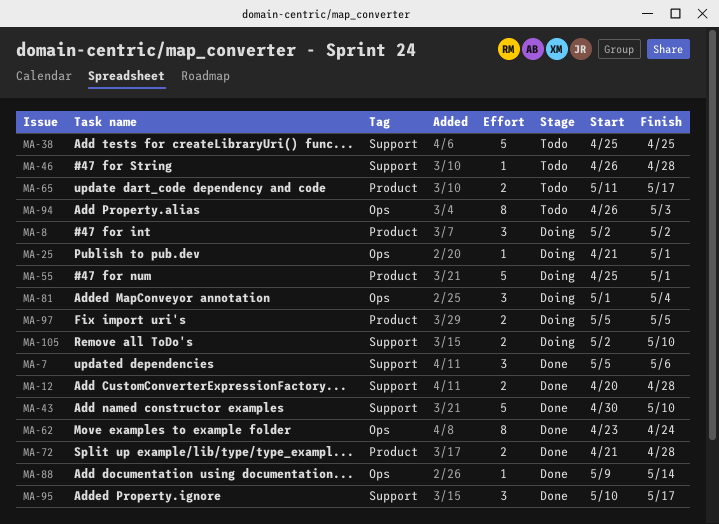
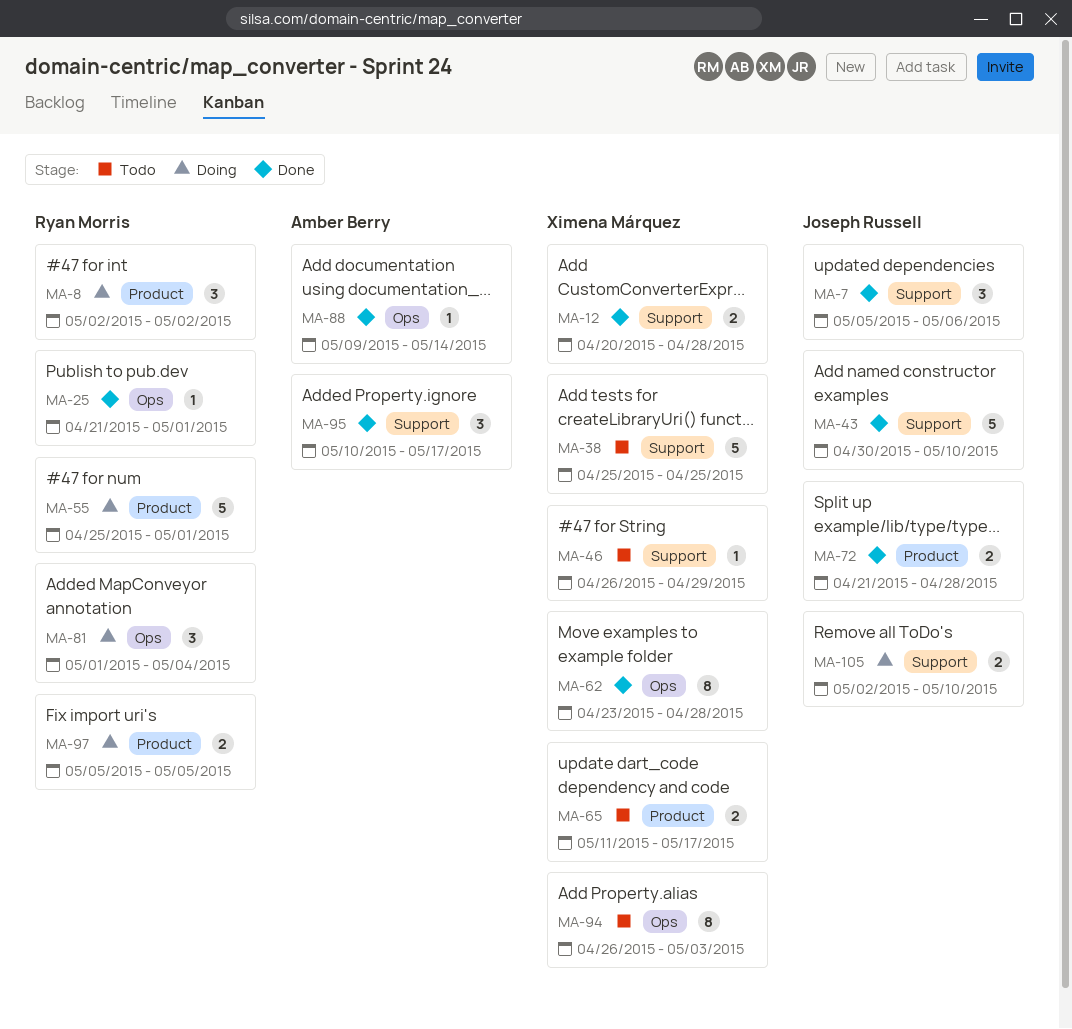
MA-25, status: Doing -> Done
MA-46, due: Apr 28 -> Apr 29
MA-62, due: Apr 24 -> Apr 28

